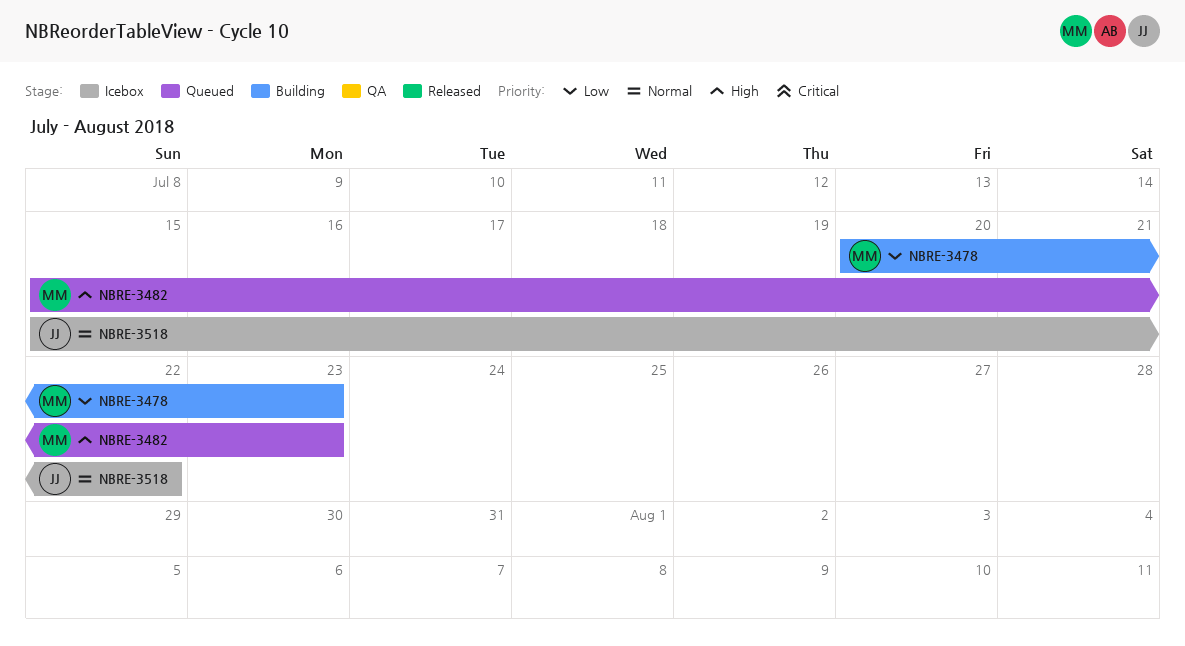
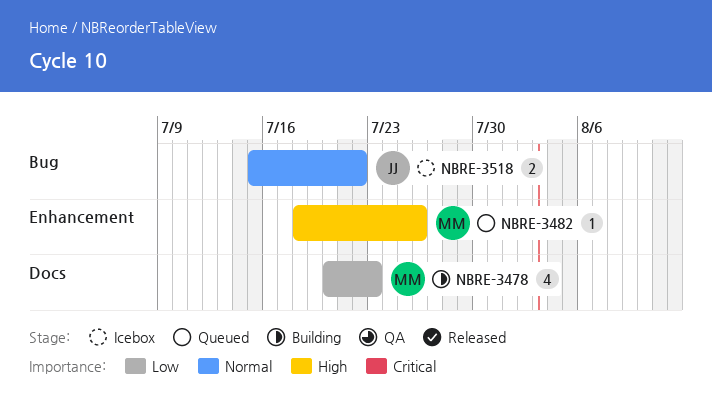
NBRE-3482, start: Jul 15 -> Jul 18
NBRE-3482, due: Jul 23 -> Jul 26

